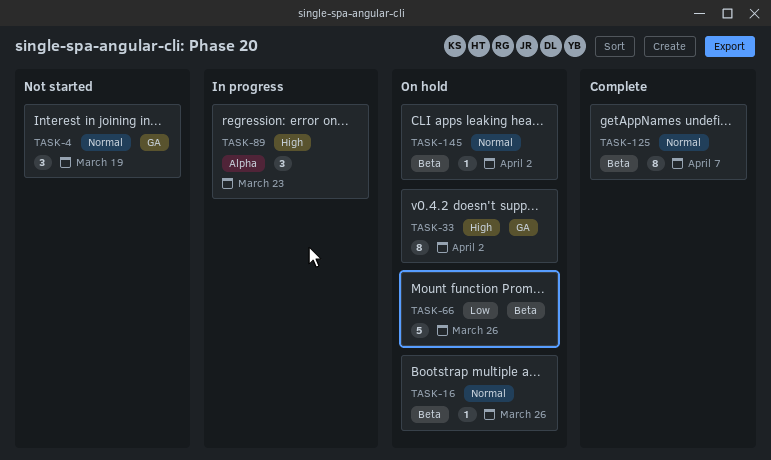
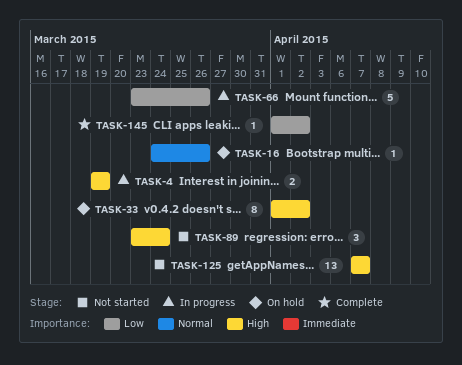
TASK-4, status: Not started -> In progress
TASK-4, priority: Normal -> High
TASK-4, estimate: 3 -> 2
TASK-66, status: On hold -> In progress
TASK-89, status: In progress -> Not started
TASK-89, due: Mar 23 -> Mar 24
TASK-125, status: Complete -> Not started
TASK-125, priority: Normal -> High
TASK-125, estimate: 8 -> 13
TASK-145, status: On hold -> Complete
TASK-145, priority: Normal -> Low

